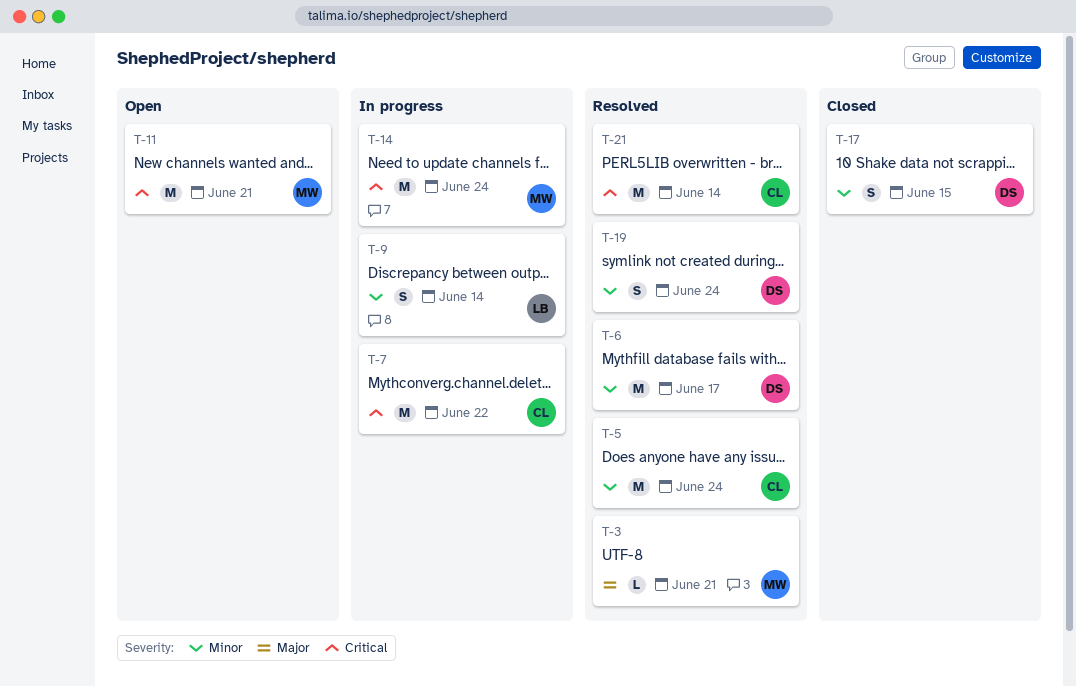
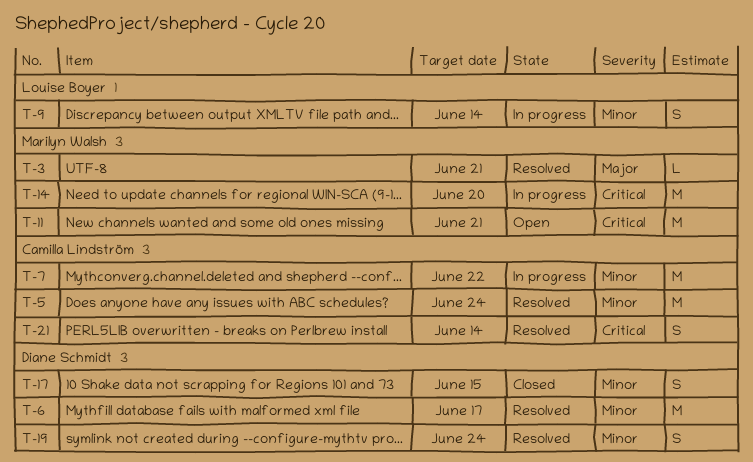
T-7, priority: Critical -> Minor
T-14, due: Jun 24 -> Jun 20
T-21, estimate: M -> S

